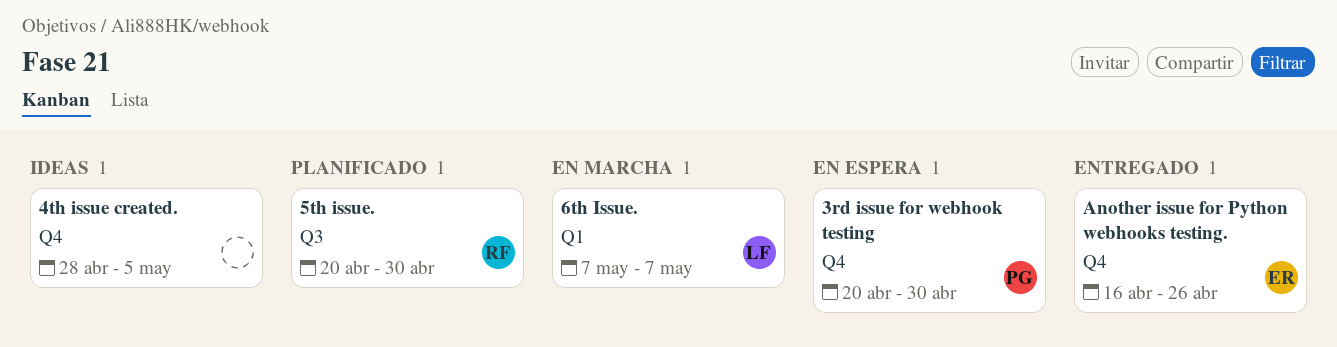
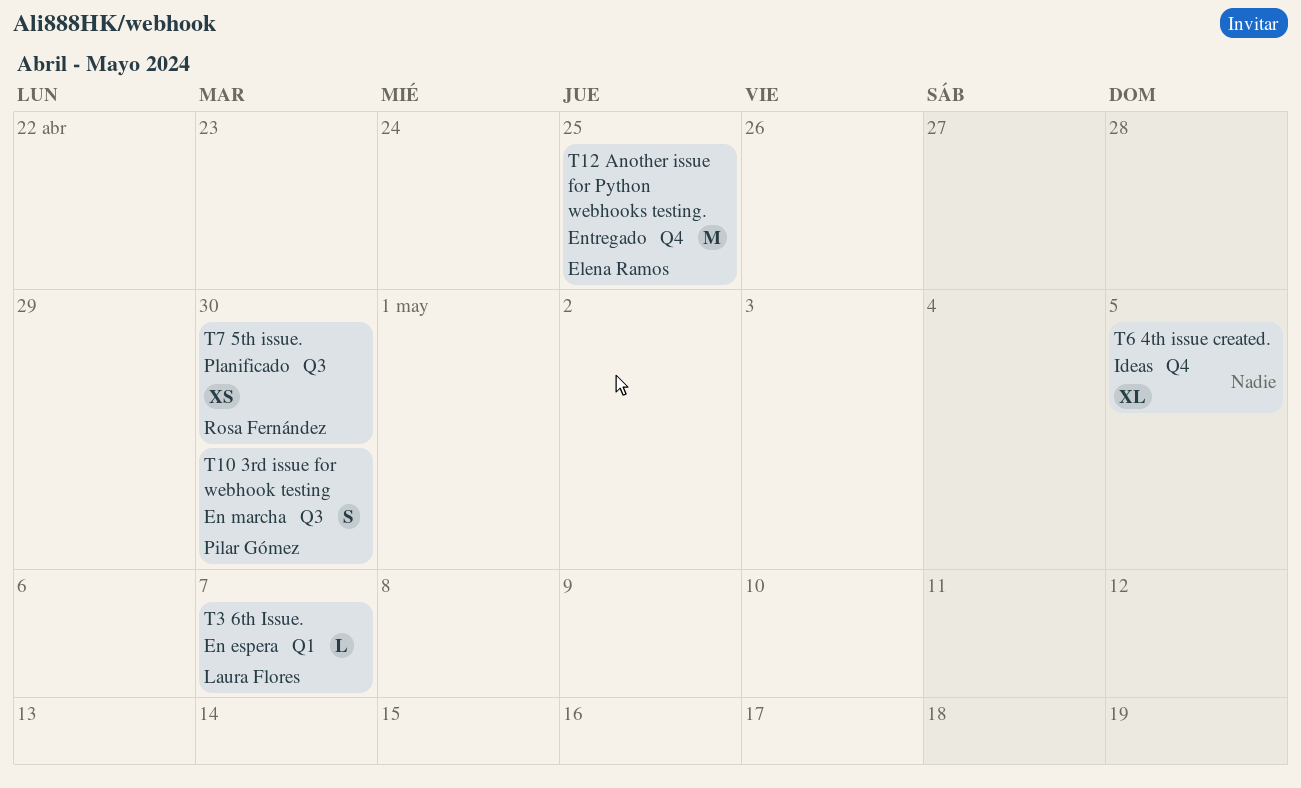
3rd issue for webhook testing, status: En espera -> En marcha
3rd issue for webhook testing, label: Q4 -> Q3
6th Issue., status: En marcha -> En espera
Another issue for Python webhooks testing., due: Apr 26 -> Apr 25

